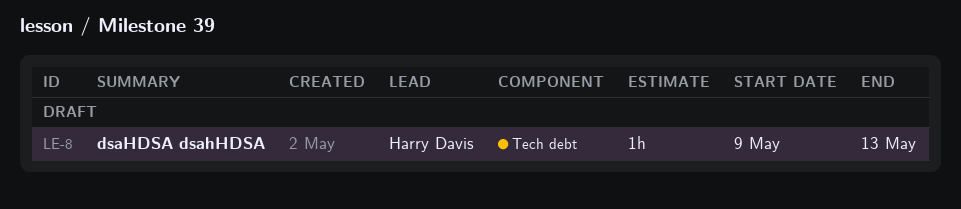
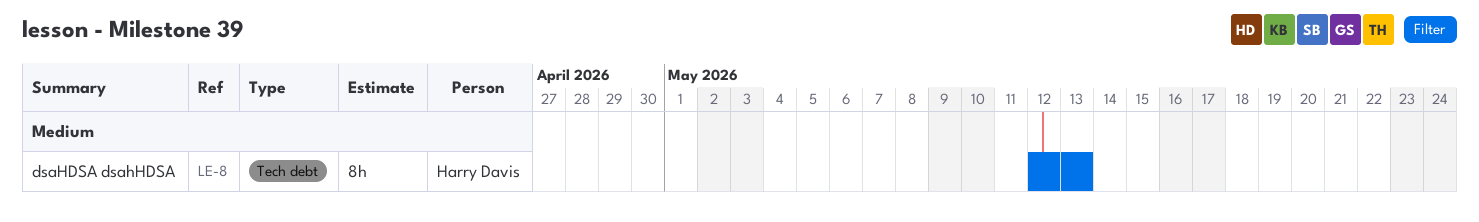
LE-8, estimate: 1h -> 8h
LE-8, start: May 9 -> May 12

